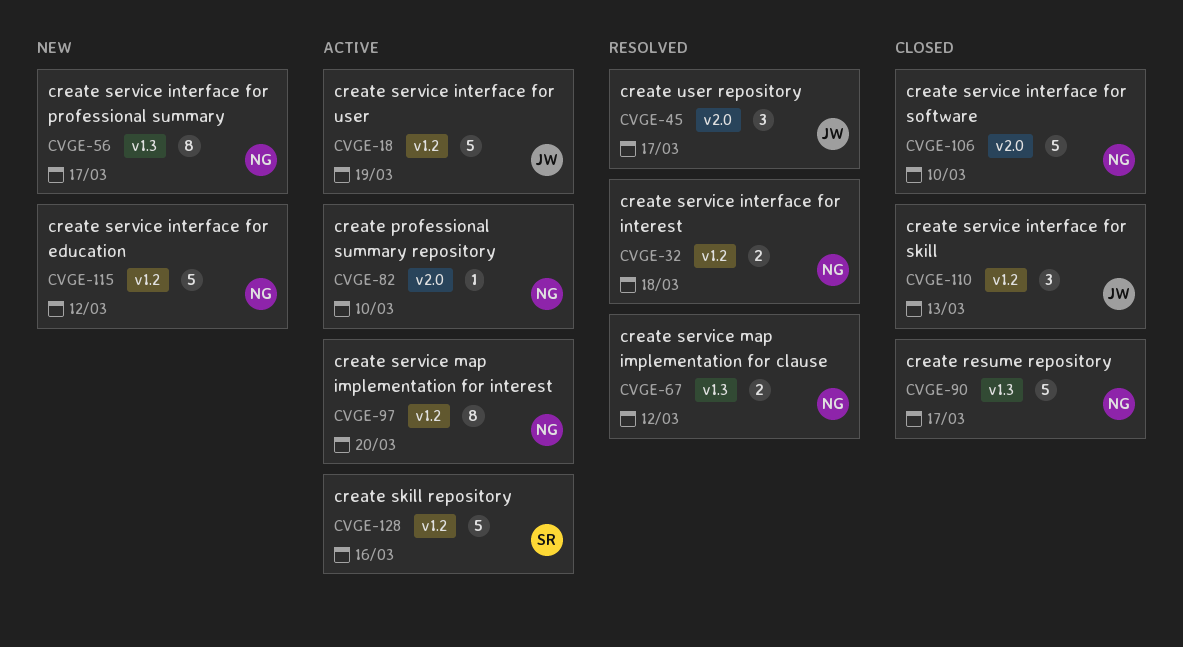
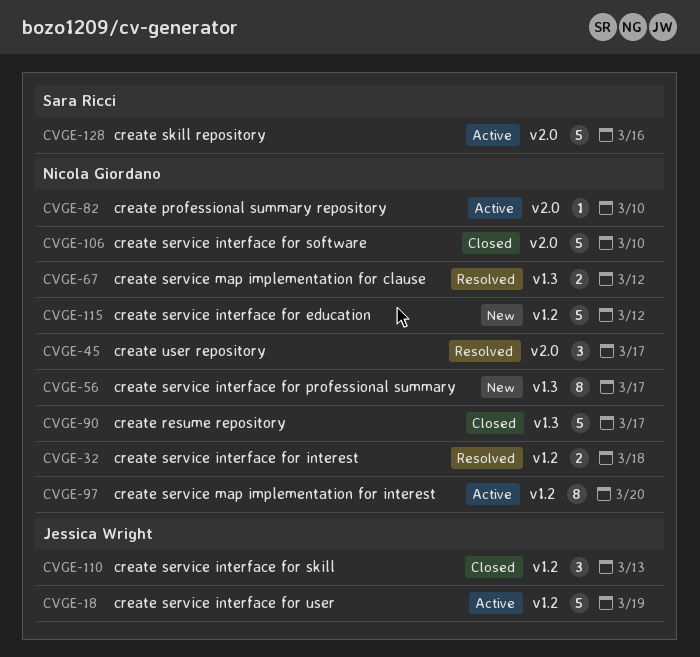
CVGE-45, owner: Jessica Wright -> Nicola Giordano
CVGE-128, label: v1.2 -> v2.0

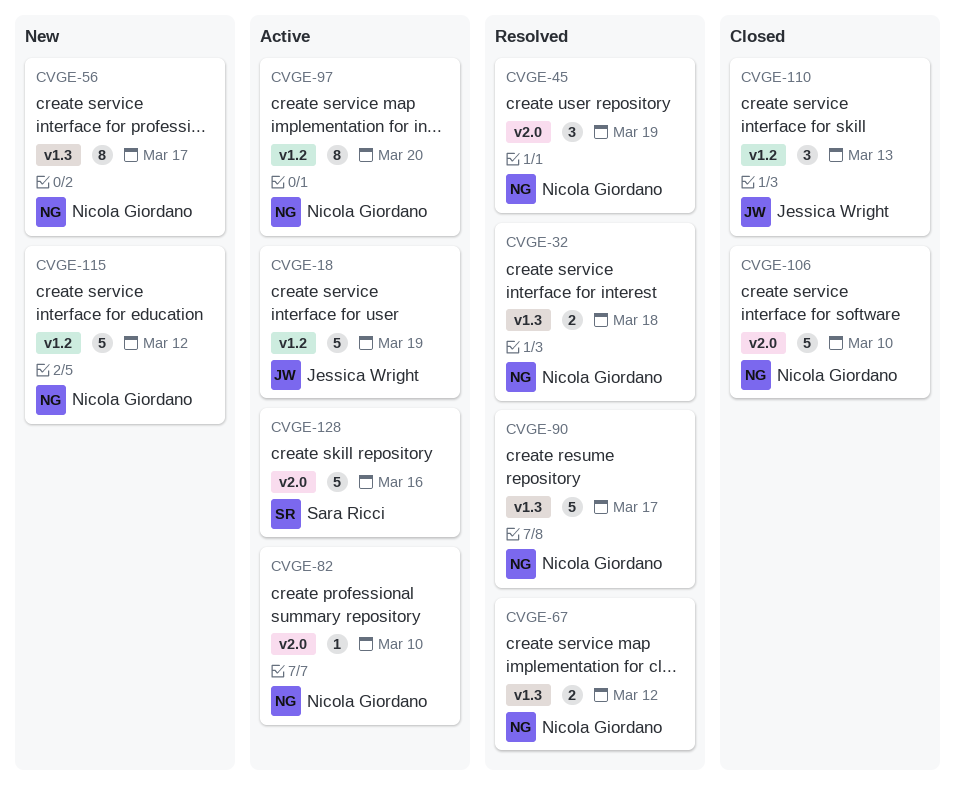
CVGE-32, label: v1.2 -> v1.3
CVGE-45, due: Mar 17 -> Mar 19
CVGE-90, status: Closed -> Resolved

